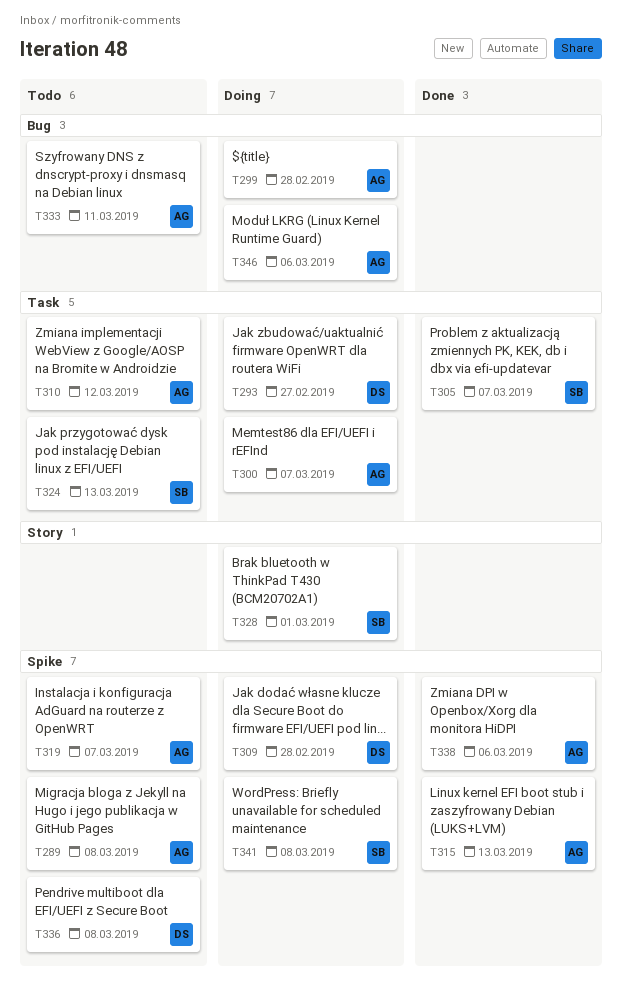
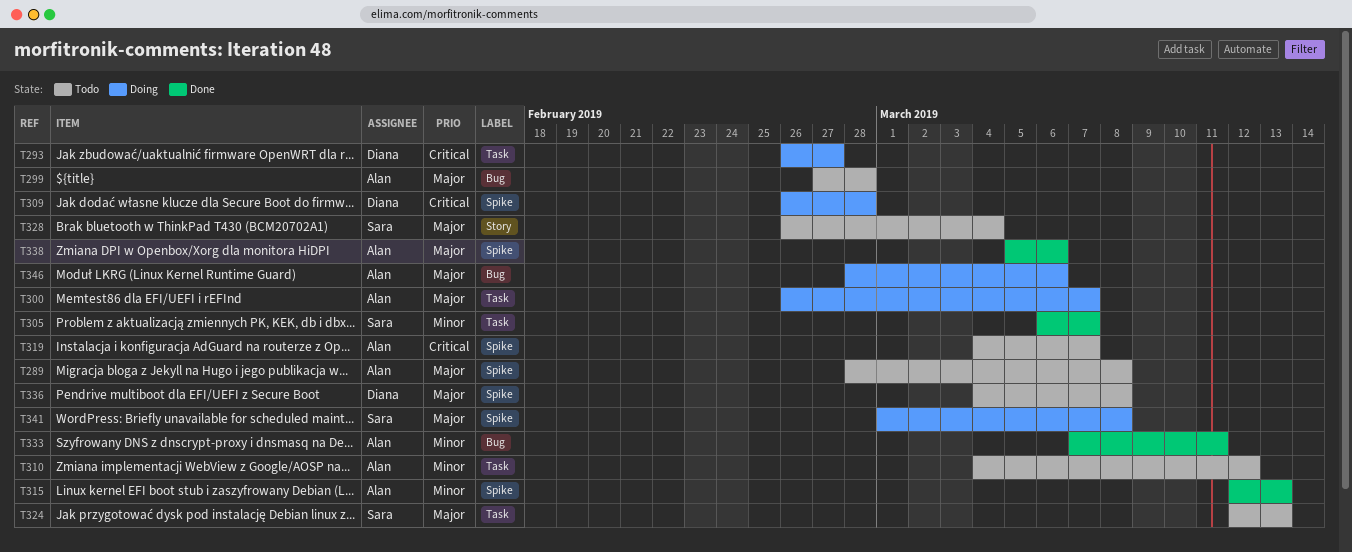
T299, status: Doing -> Todo
T328, status: Doing -> Todo
T328, due: Mar 1 -> Mar 4
T333, status: Todo -> Done

